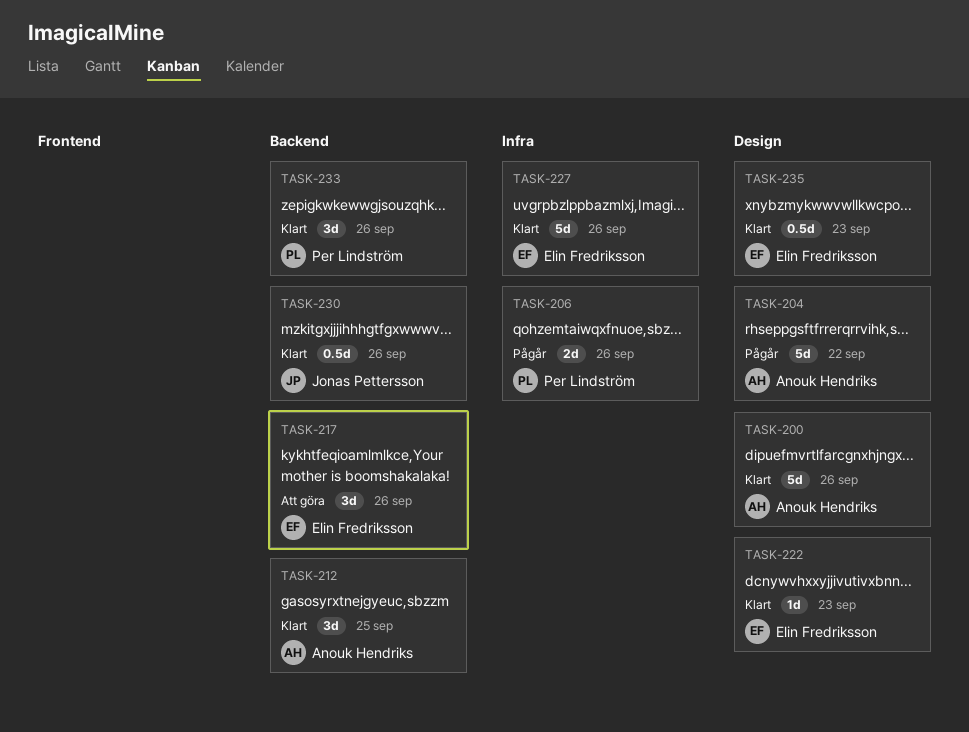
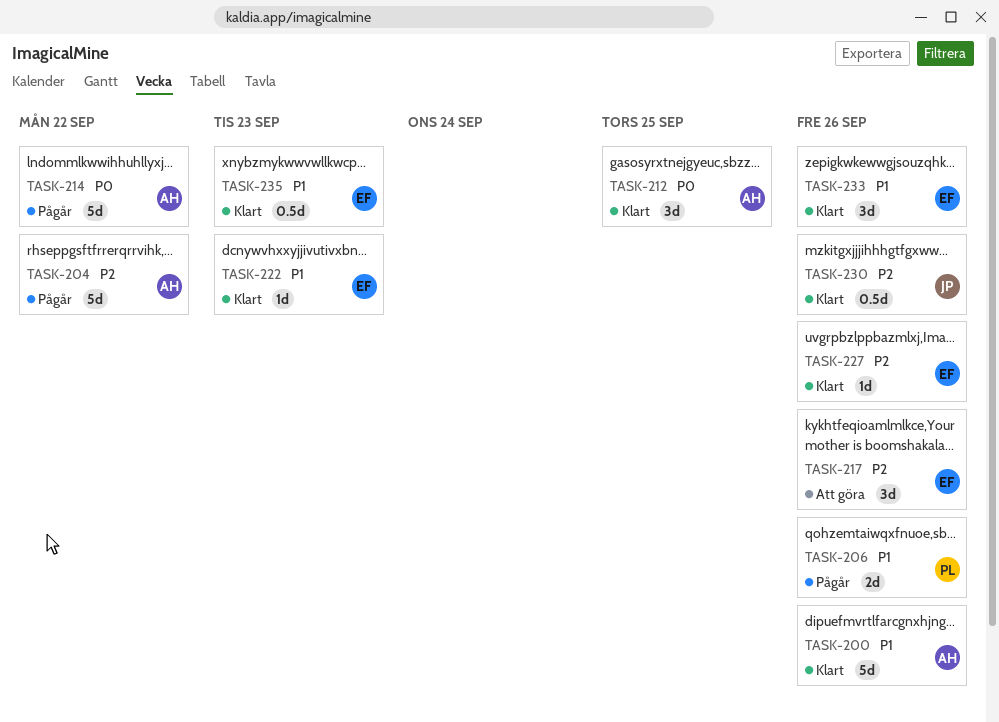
TASK-214: none -> present
TASK-227, estimate: 5d -> 1d
TASK-233, owner: Per Lindström -> Elin Fredriksson

